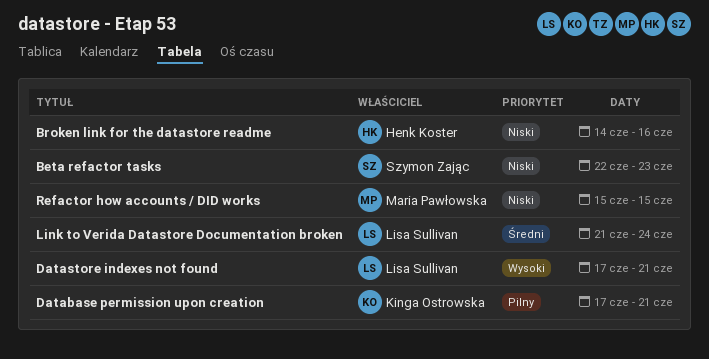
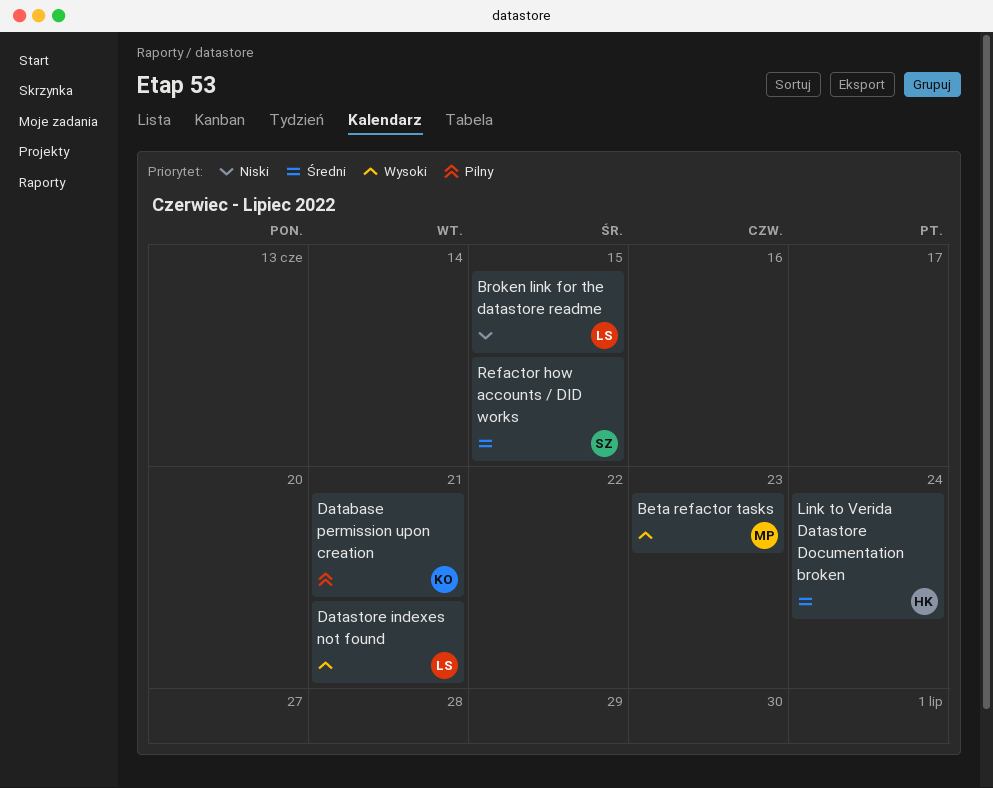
Beta refactor tasks, owner: Szymon Zając -> Maria Pawłowska
Beta refactor tasks, priority: Niski -> Wysoki
Broken link for the datastore readme, owner: Henk Koster -> Lisa Sullivan
Broken link for the datastore readme, due: Jun 16 -> Jun 15
Link to Verida Datastore Documentation broken, owner: Lisa Sullivan -> Henk Koster
Refactor how accounts / DID works, owner: Maria Pawłowska -> Szymon Zając
Refactor how accounts / DID works, priority: Niski -> Średni

